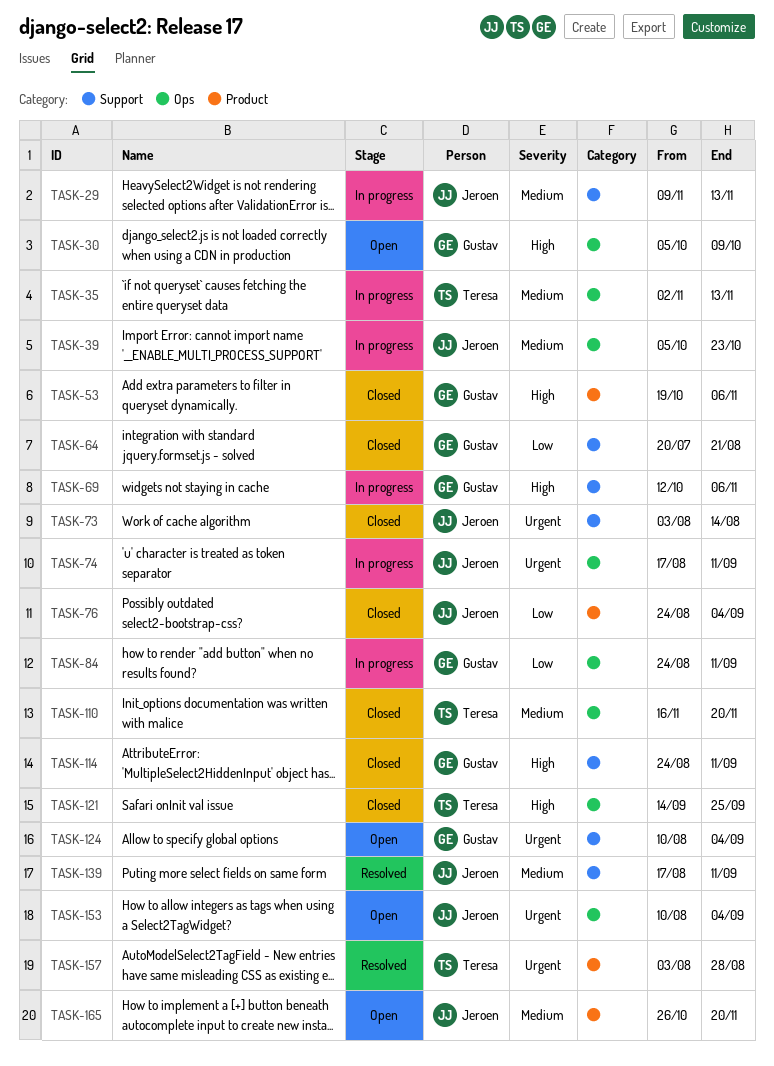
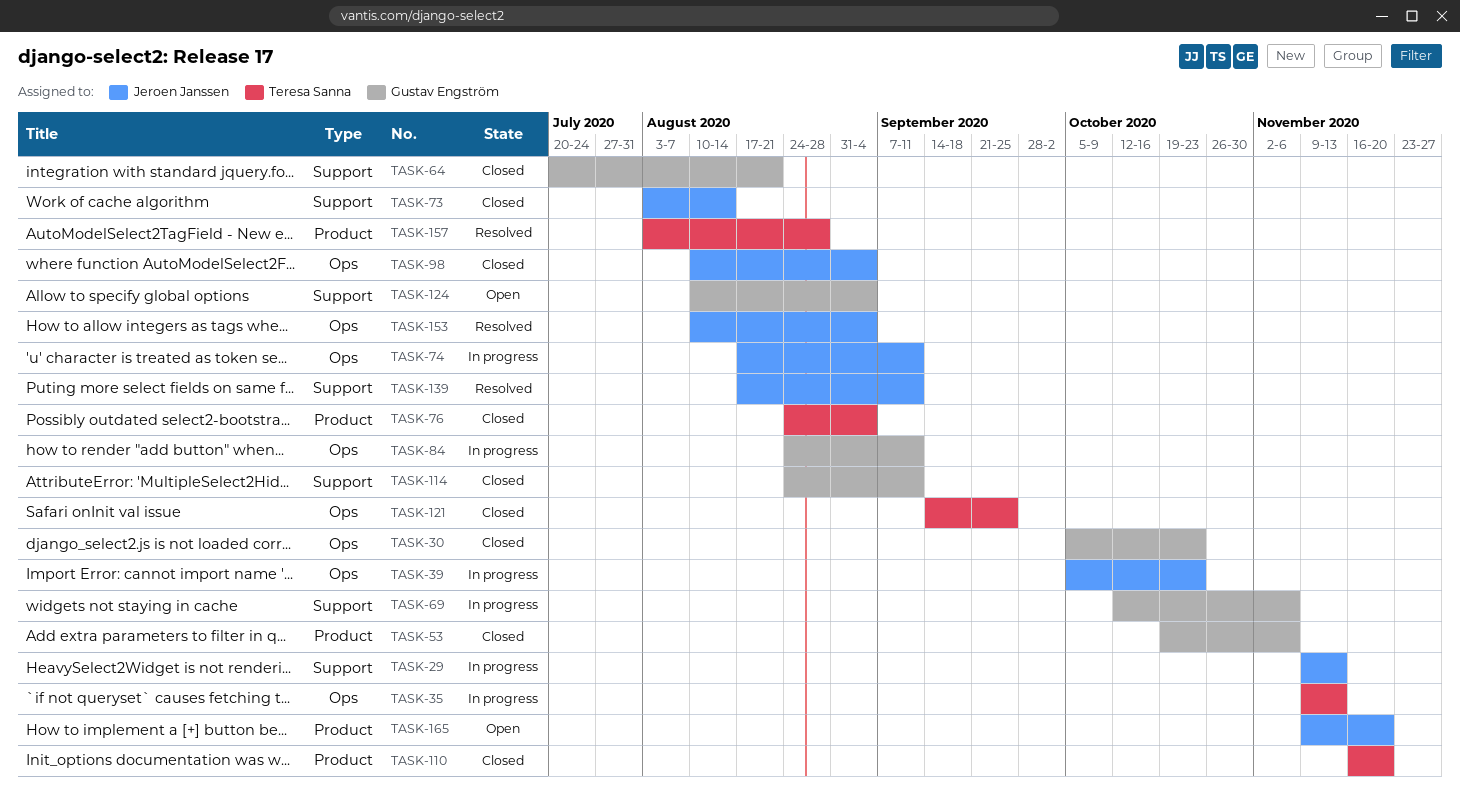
TASK-30, status: Open -> Closed
TASK-30, due: Oct 9 -> Oct 23
TASK-35, start: Nov 2 -> Nov 9
TASK-76, owner: Jeroen Janssen -> Teresa Sanna
TASK-98: none -> present
TASK-110, label: Ops -> Product
TASK-153, status: Open -> Resolved
TASK-165, start: Oct 26 -> Nov 9

